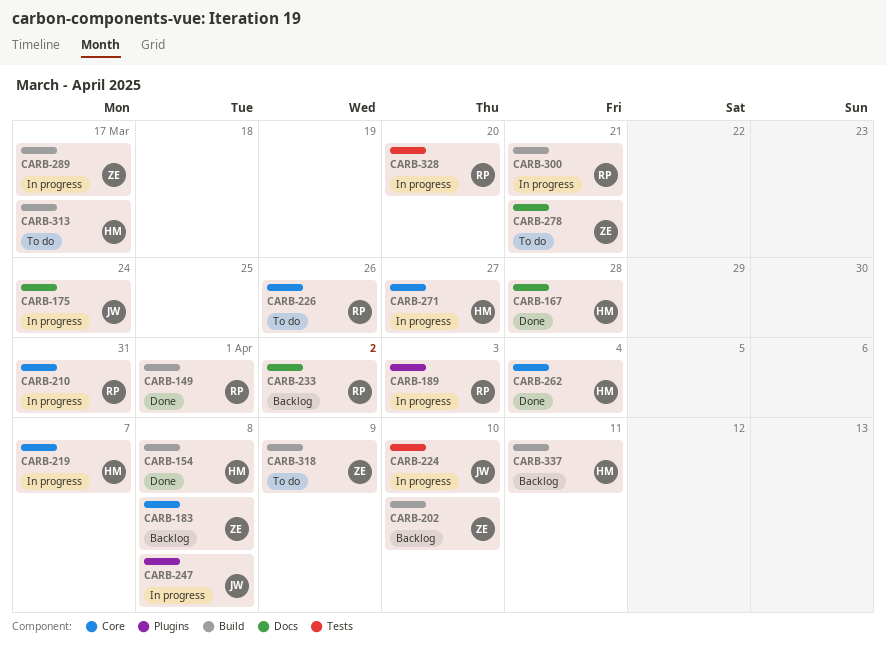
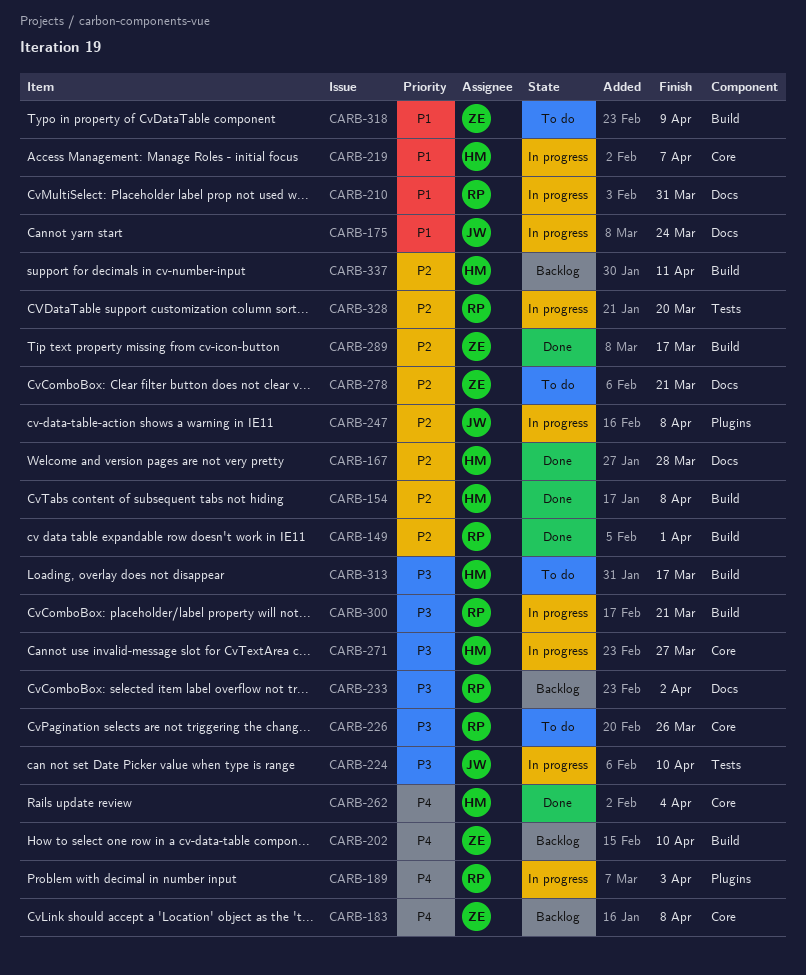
CARB-210, label: Core -> Docs
CARB-289, status: In progress -> Done

